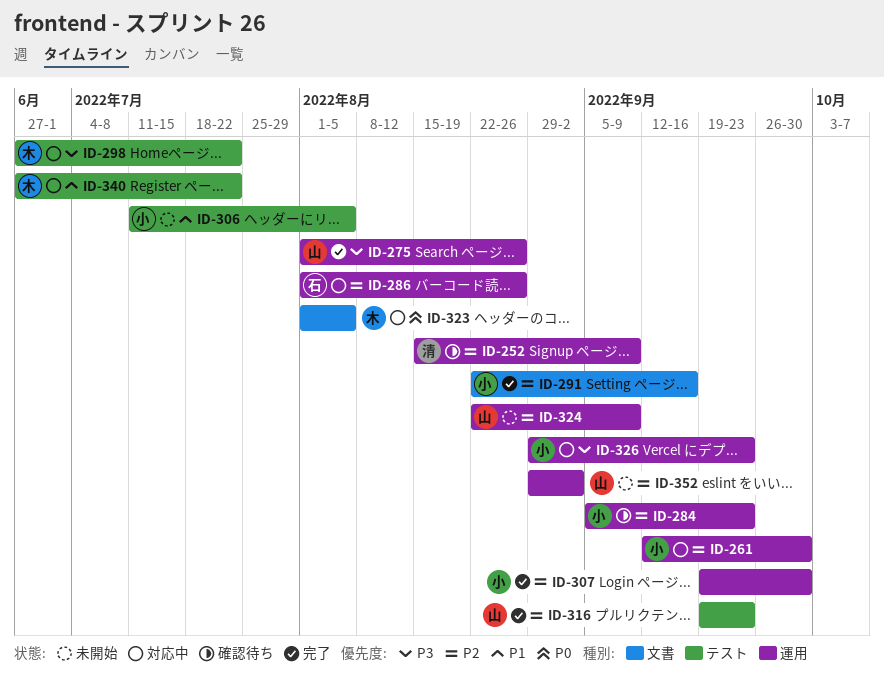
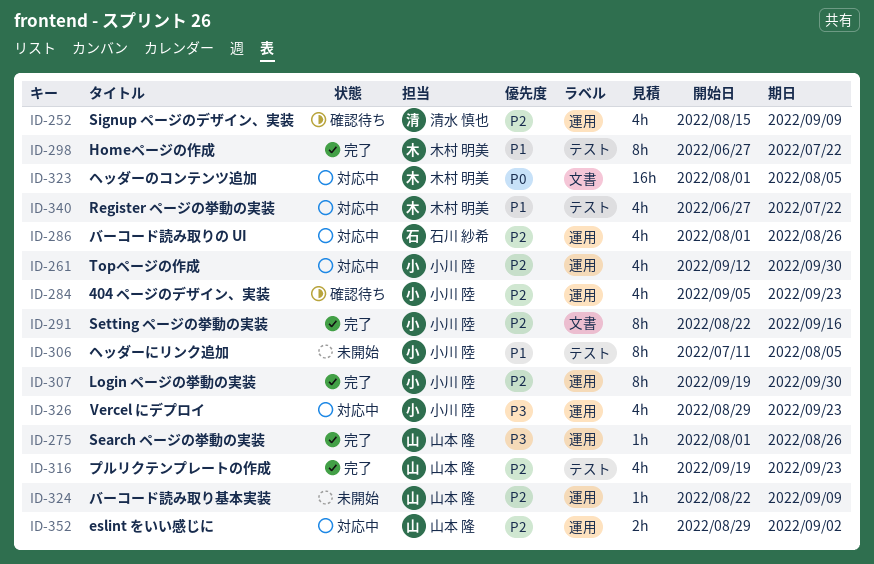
ID-298, status: 対応中 -> 完了
ID-298, priority: P3 -> P1
ID-352, status: 未開始 -> 対応中

